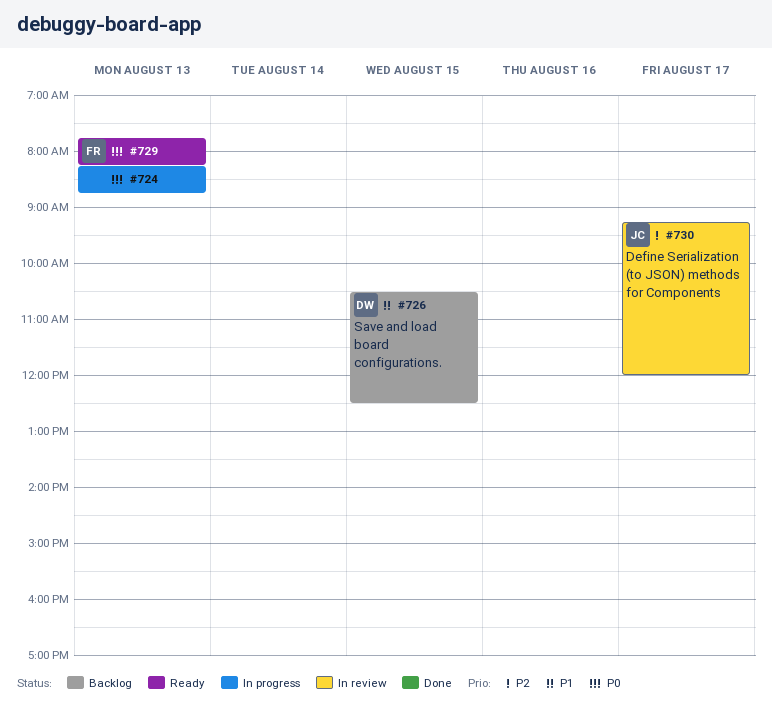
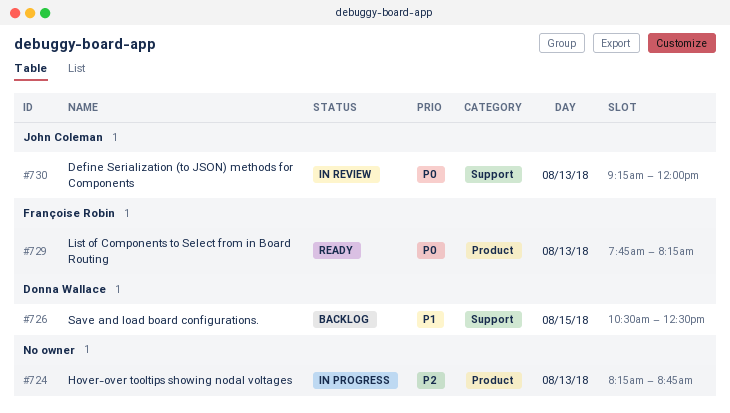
#724, priority: P0 -> P2
#730, priority: P2 -> P0
#730, day: Aug 17 -> Aug 13

